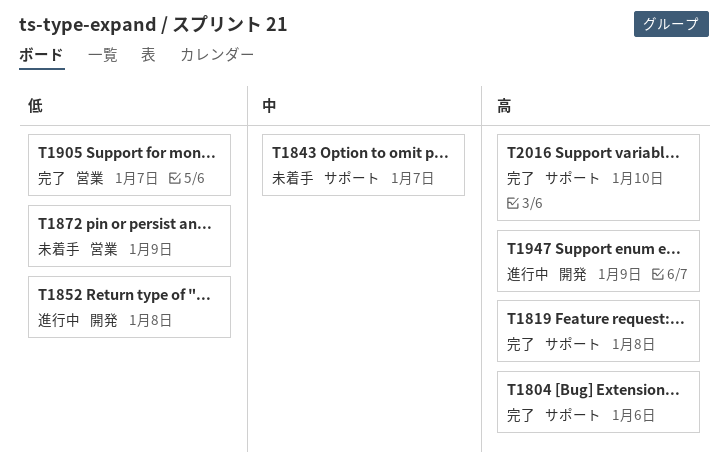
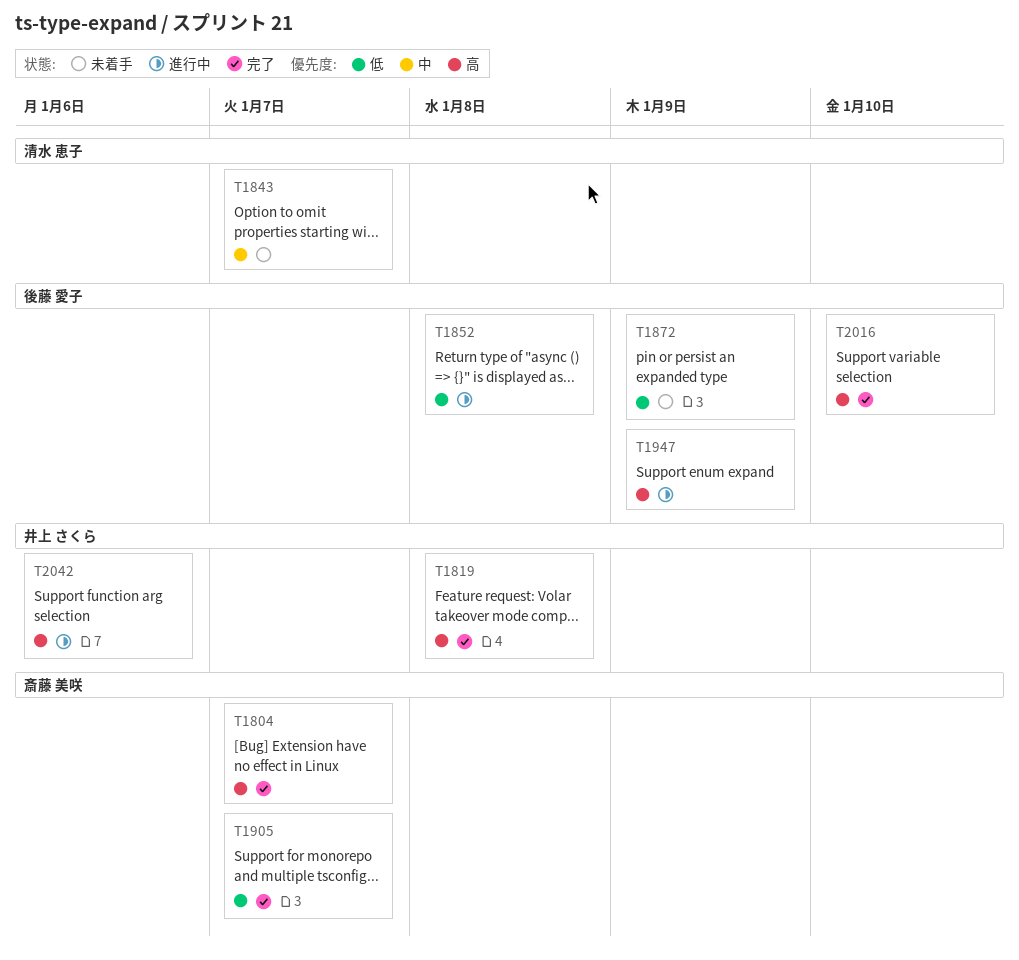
T1804, due: Jan 6 -> Jan 7
T2042: none -> present

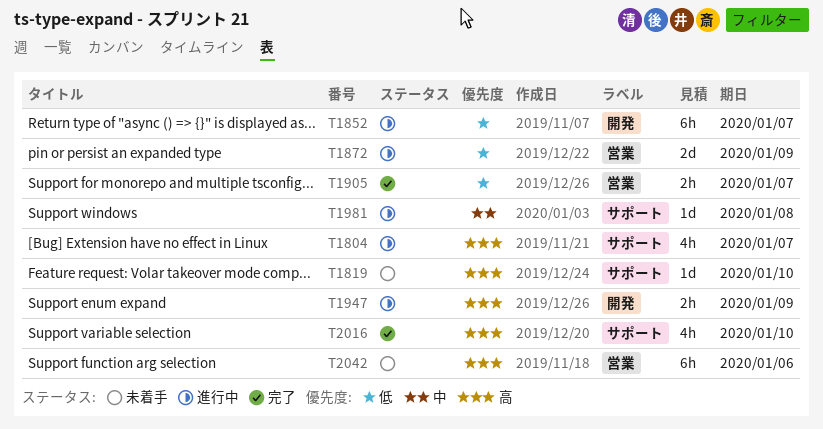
T1804, status: 完了 -> 進行中
T1819, status: 完了 -> 未着手
T1819, due: Jan 8 -> Jan 10
T1843: present -> none
T1852, due: Jan 8 -> Jan 7
T1872, status: 未着手 -> 進行中
T1981: none -> present
T2042, status: 進行中 -> 未着手

